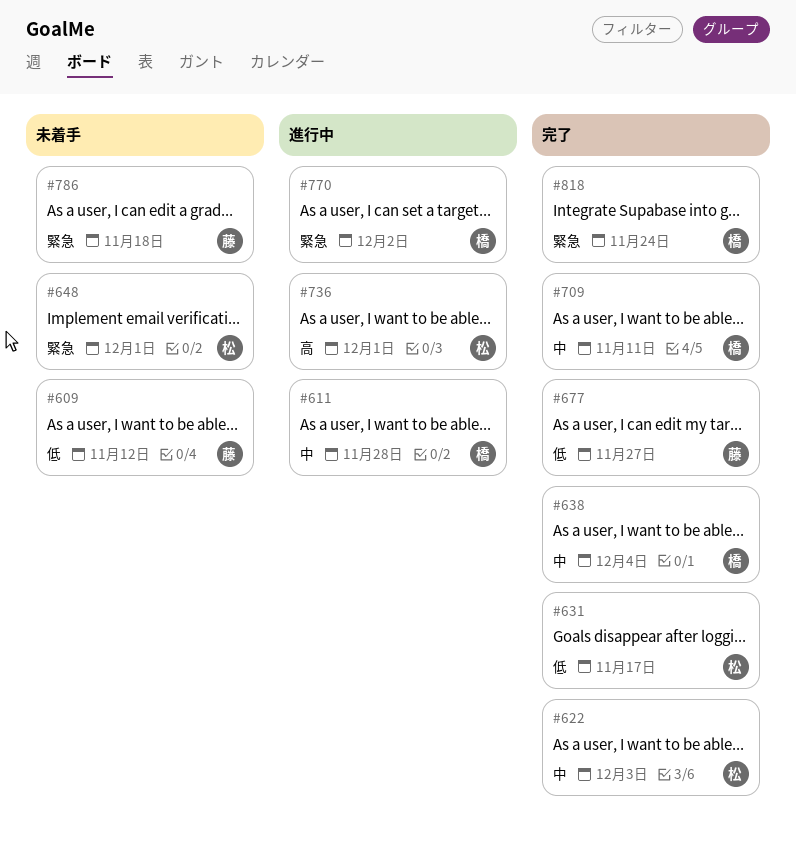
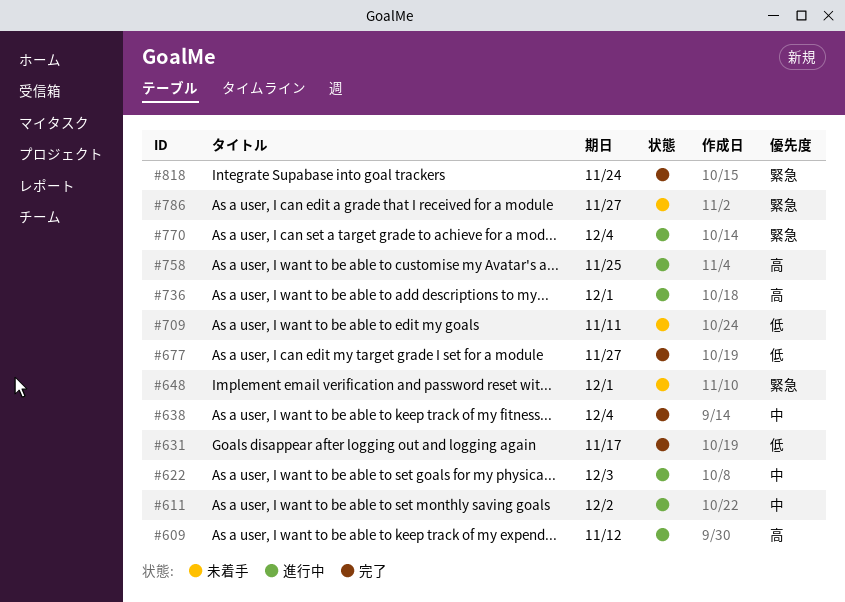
#609, status: 未着手 -> 進行中
#609, priority: 低 -> 高
#611, due: Nov 28 -> Dec 2
#622, status: 完了 -> 進行中
#709, status: 完了 -> 未着手
#709, priority: 中 -> 低
#758: none -> present
#770, due: Dec 2 -> Dec 4
#786, due: Nov 18 -> Nov 27

